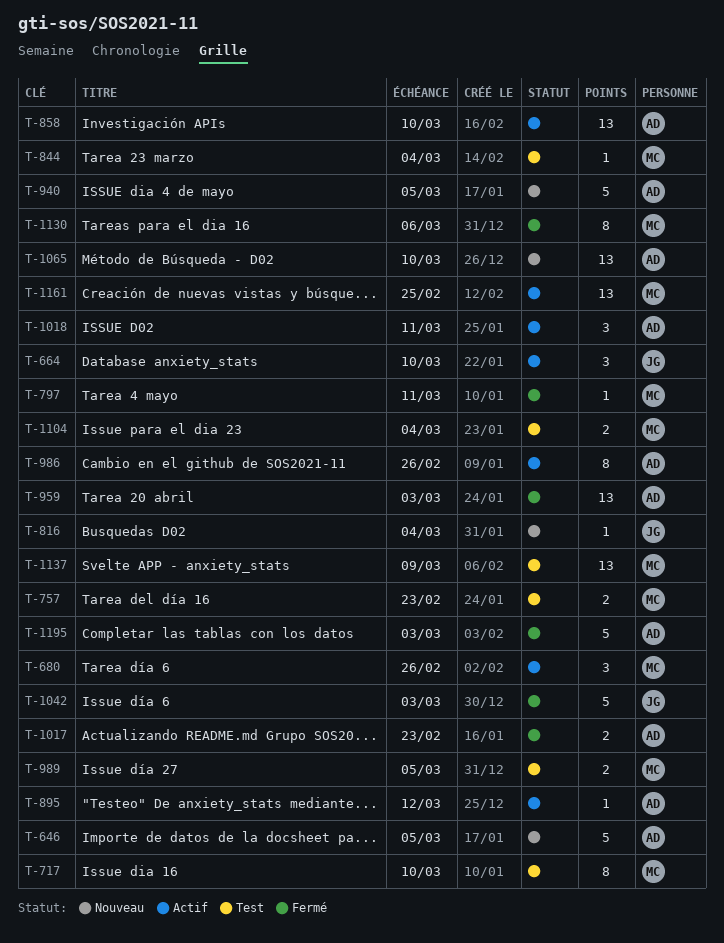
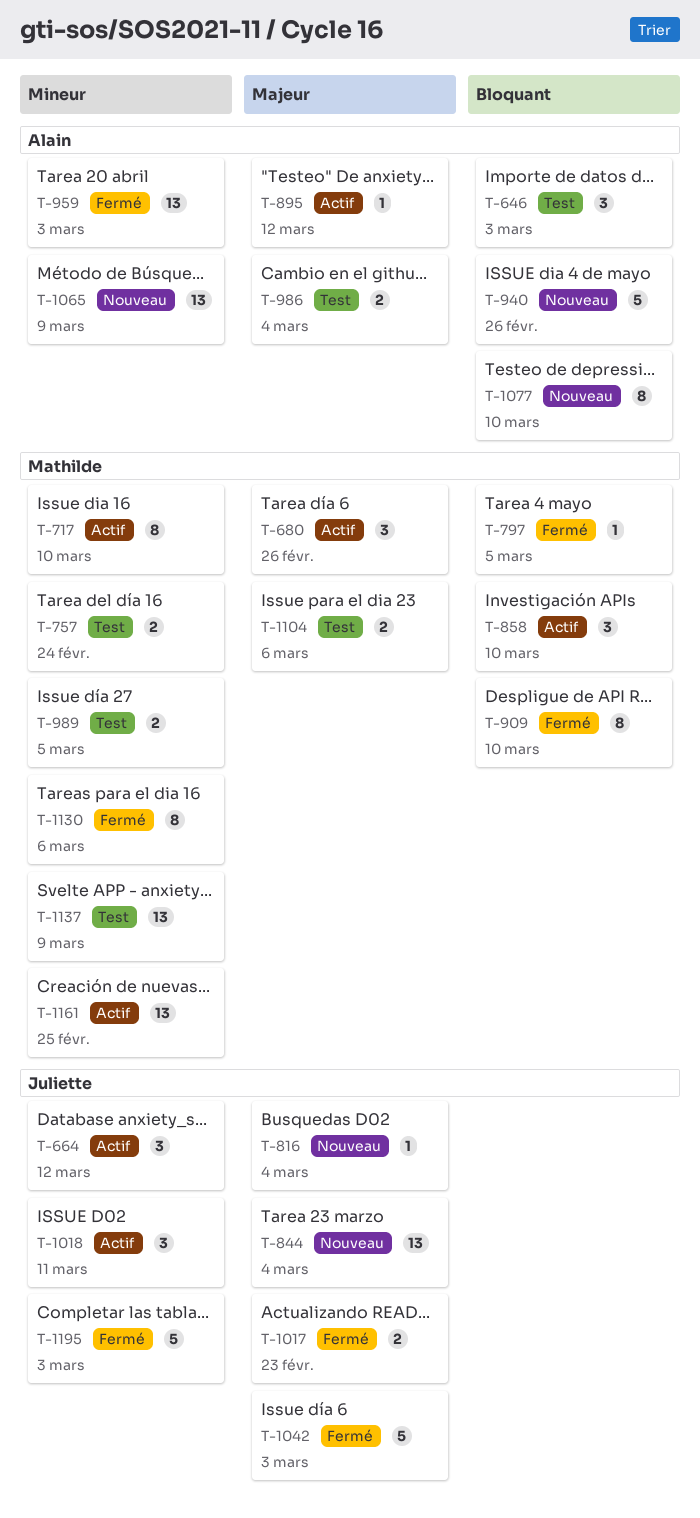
T-646, status: Nouveau -> Test
T-646, estimate: 5 -> 3
T-646, due: Mar 5 -> Mar 3
T-664, due: Mar 10 -> Mar 12
T-717, status: Test -> Actif
T-757, due: Feb 23 -> Feb 24
T-797, due: Mar 11 -> Mar 5
T-844, status: Test -> Nouveau
T-844, owner: Mathilde -> Juliette
T-844, estimate: 1 -> 13
T-858, owner: Alain -> Mathilde
T-858, estimate: 13 -> 3
T-909: none -> present
T-940, due: Mar 5 -> Feb 26
T-986, status: Actif -> Test
T-986, estimate: 8 -> 2
T-986, due: Feb 26 -> Mar 4
T-1017, owner: Alain -> Juliette
T-1018, owner: Alain -> Juliette
T-1065, due: Mar 10 -> Mar 9
T-1077: none -> present
T-1104, due: Mar 4 -> Mar 6
T-1195, owner: Alain -> Juliette

